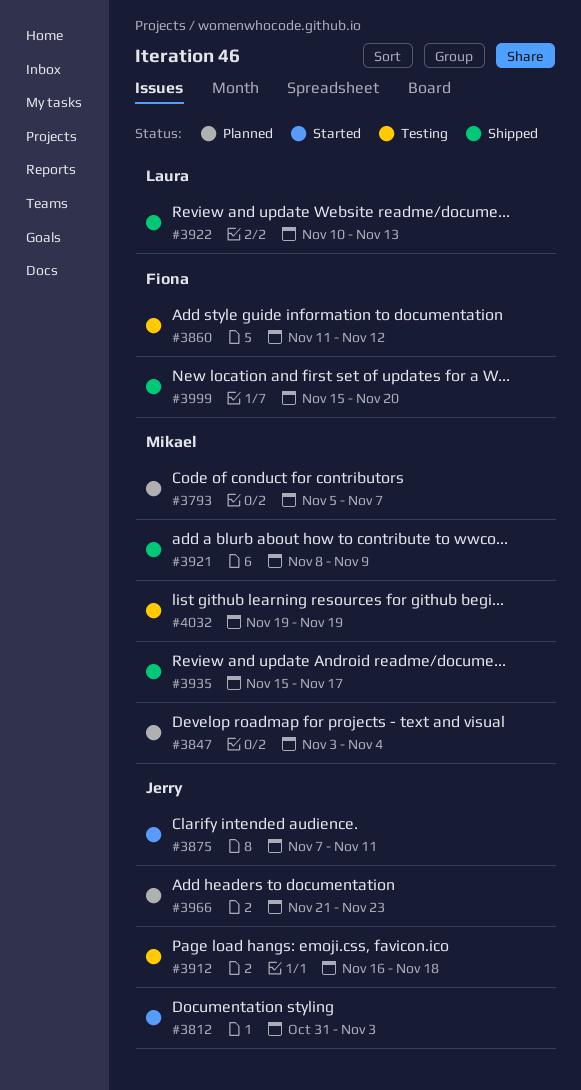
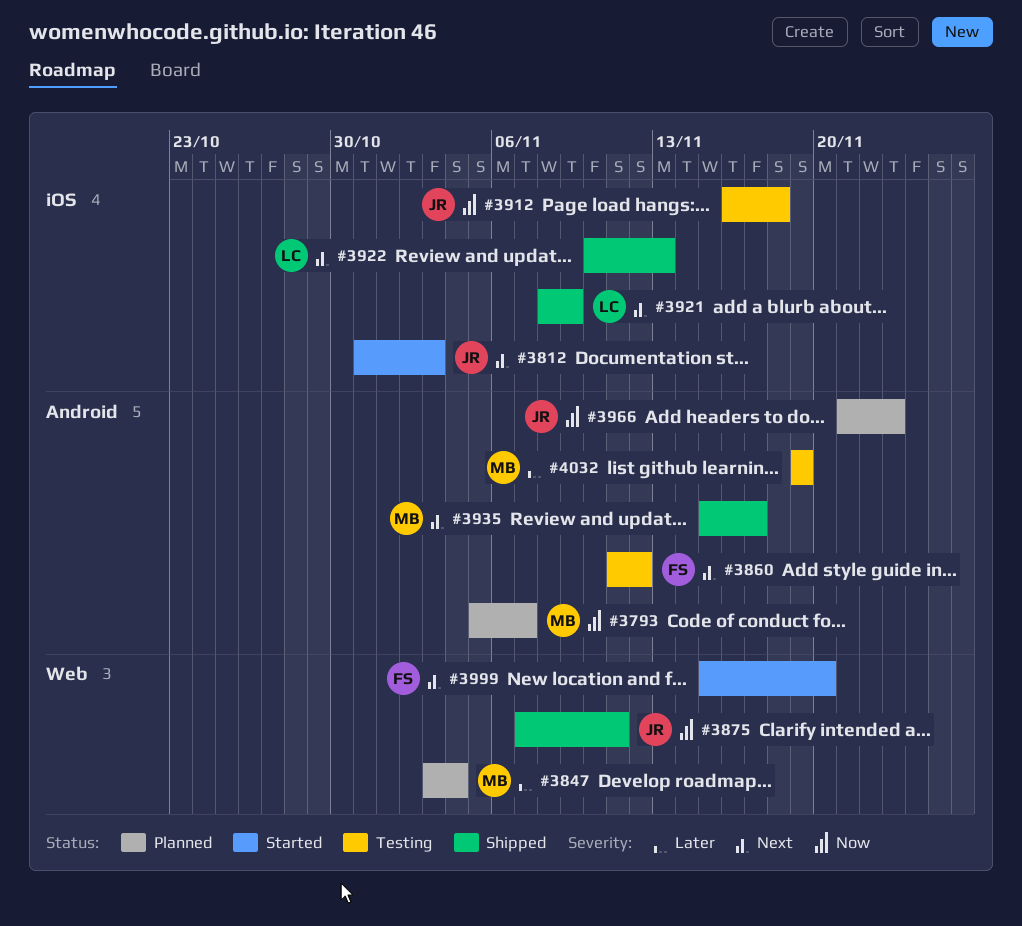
#3875, status: Started -> Shipped
#3921, owner: Mikael -> Laura
#3999, status: Shipped -> Started

